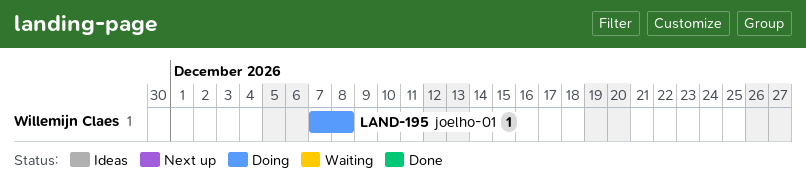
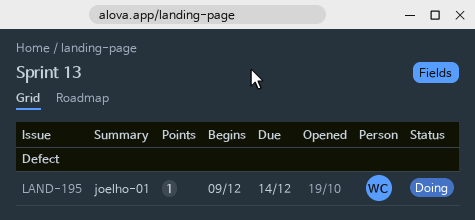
LAND-195, start: Dec 7 -> Dec 9
LAND-195, due: Dec 8 -> Dec 14

